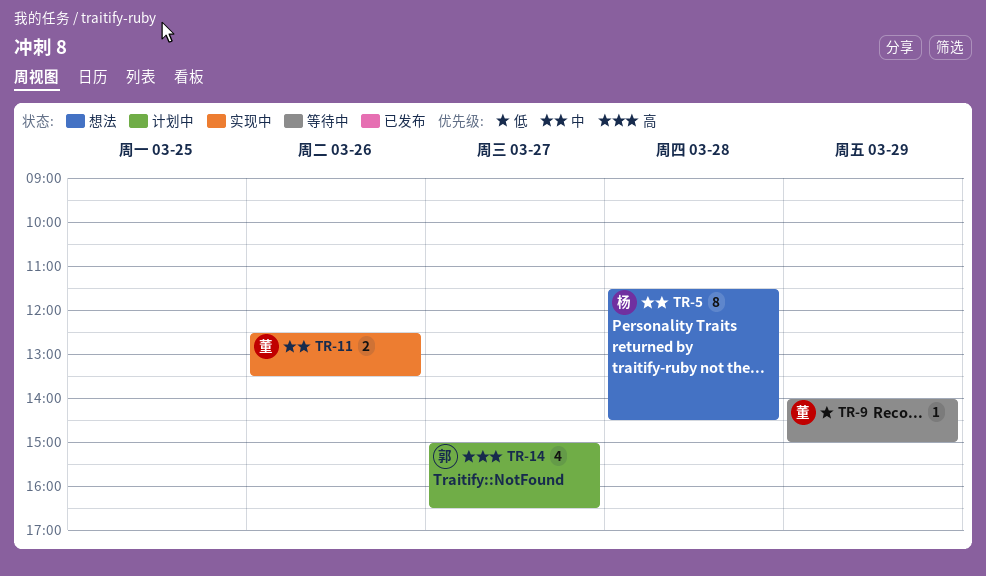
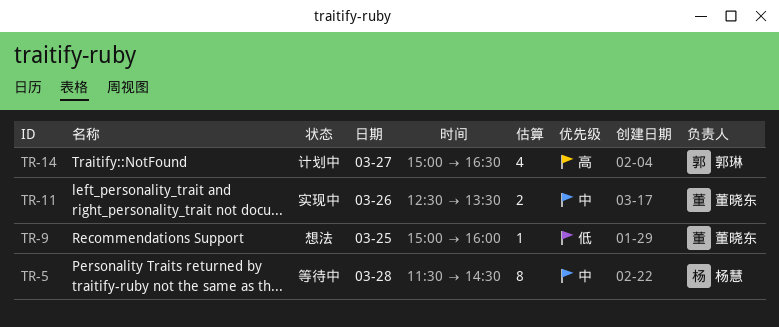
TR-5, status: 想法 -> 等待中
TR-9, status: 等待中 -> 想法
TR-9, day: Mar 29 -> Mar 25
TR-9, begins: 14:00 -> 15:00
TR-9, ends: 15:00 -> 16:00

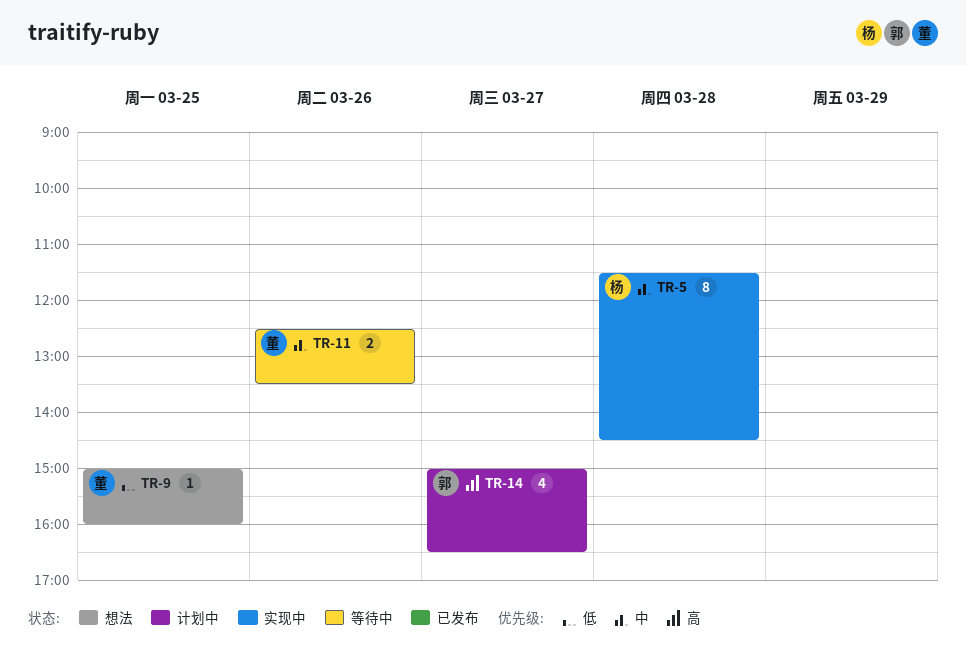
TR-5, status: 等待中 -> 实现中
TR-11, status: 实现中 -> 等待中

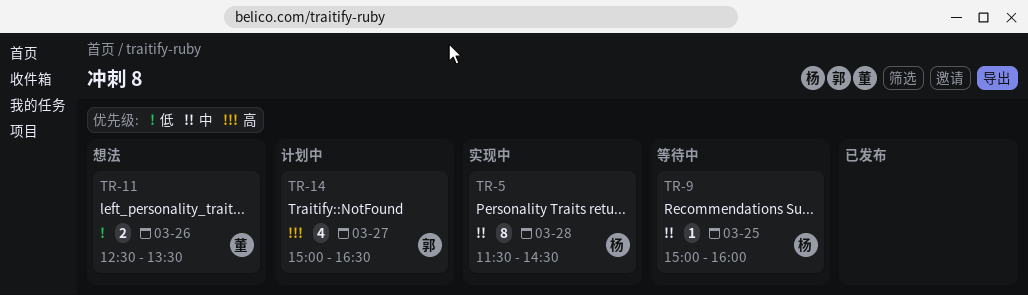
TR-9, status: 想法 -> 等待中
TR-9, owner: 董 -> 杨
TR-9, priority: 低 -> 中
TR-11, status: 等待中 -> 想法
TR-11, priority: 中 -> 低

